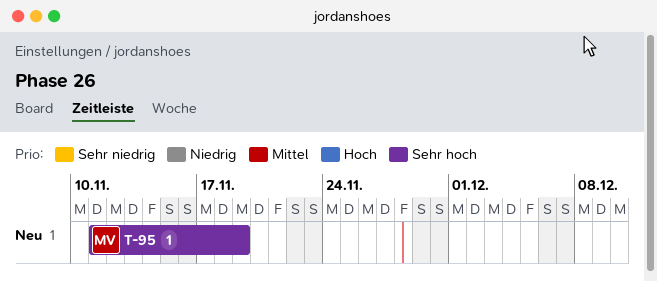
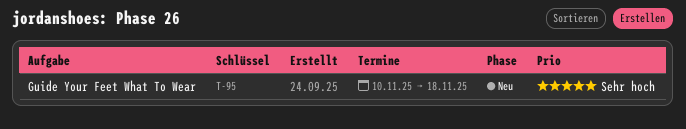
T-95, start: Nov 11 -> Nov 10
T-95, due: Nov 19 -> Nov 18

